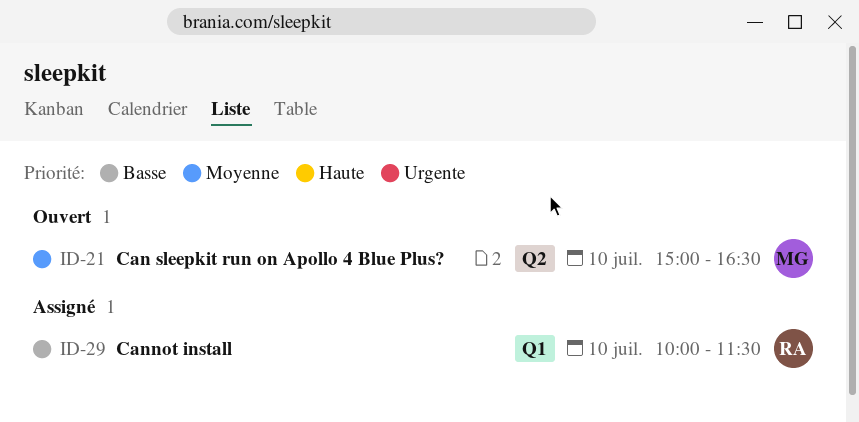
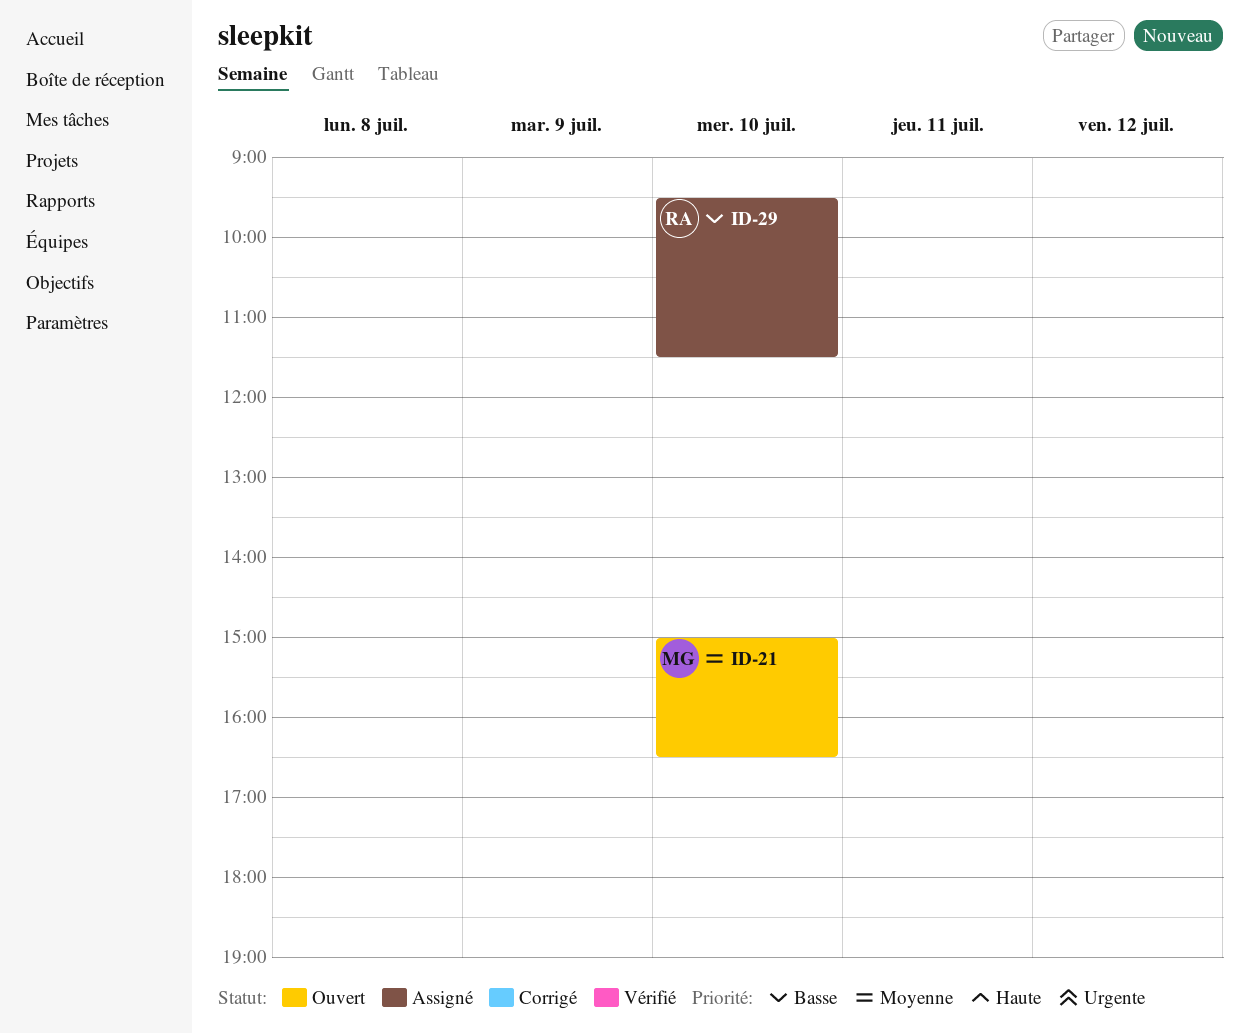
ID-29, begins: 10:00 -> 09:30

